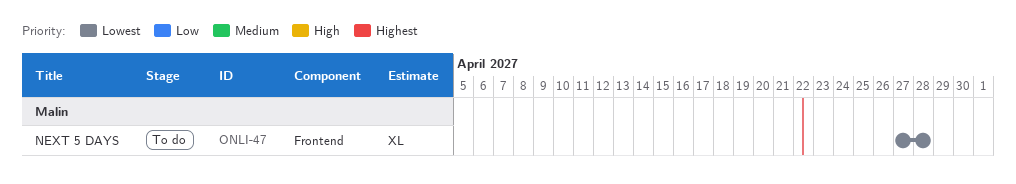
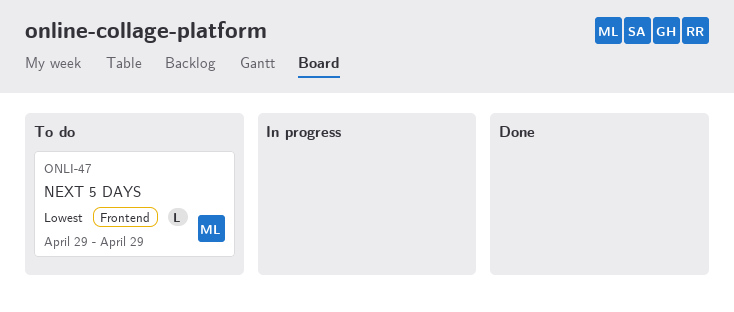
ONLI-47, estimate: XL -> L
ONLI-47, start: Apr 27 -> Apr 29
ONLI-47, due: Apr 28 -> Apr 29

